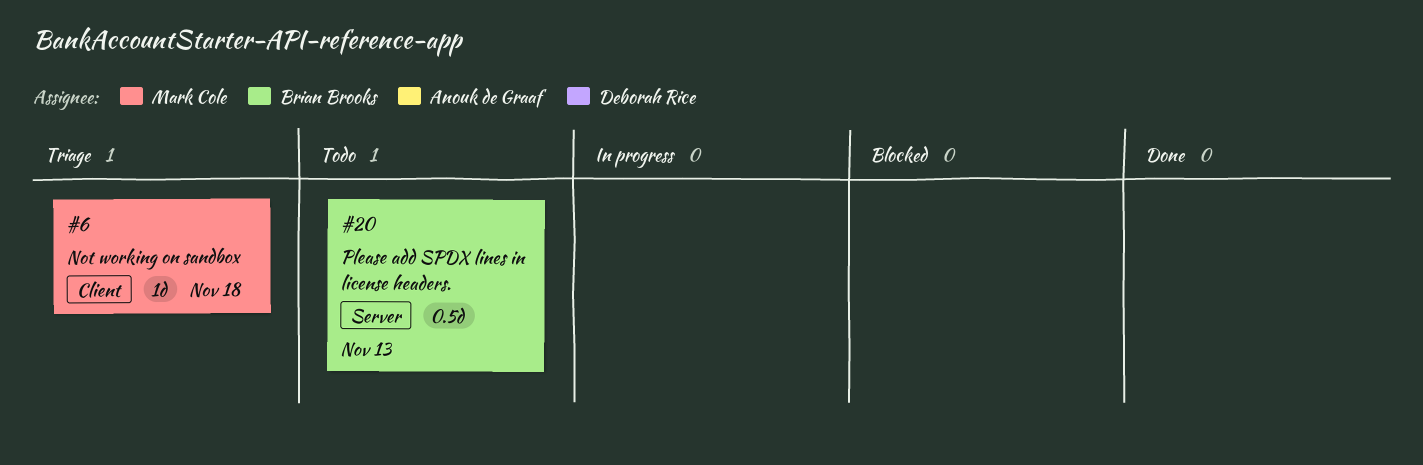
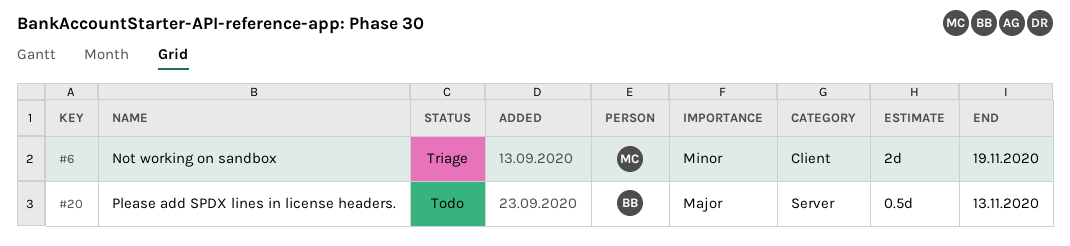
#6, estimate: 1d -> 2d
#6, due: Nov 18 -> Nov 19

